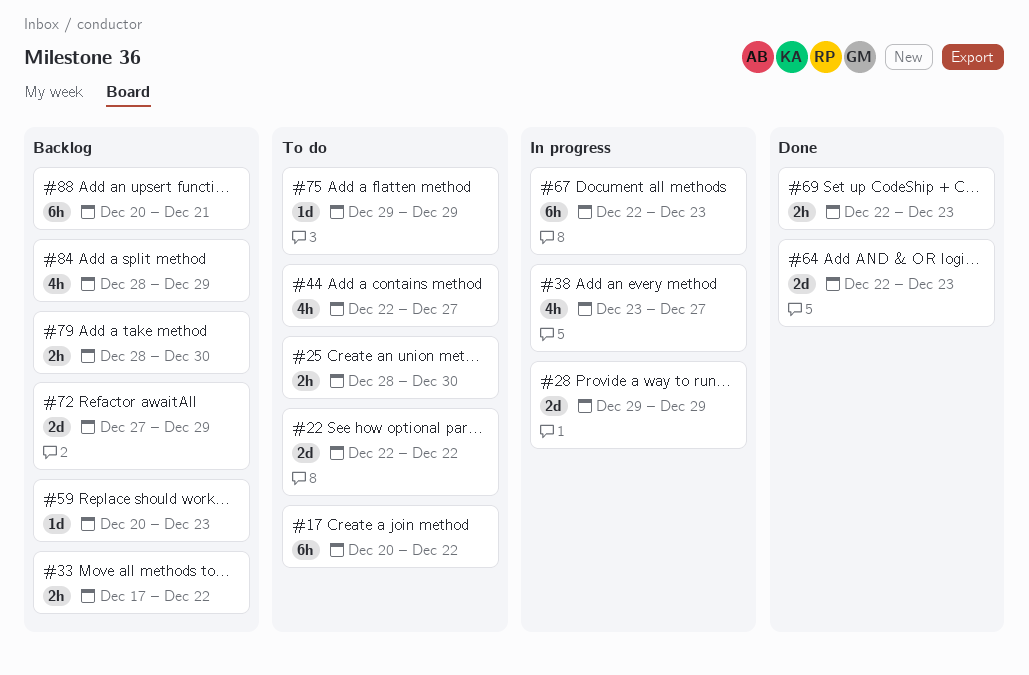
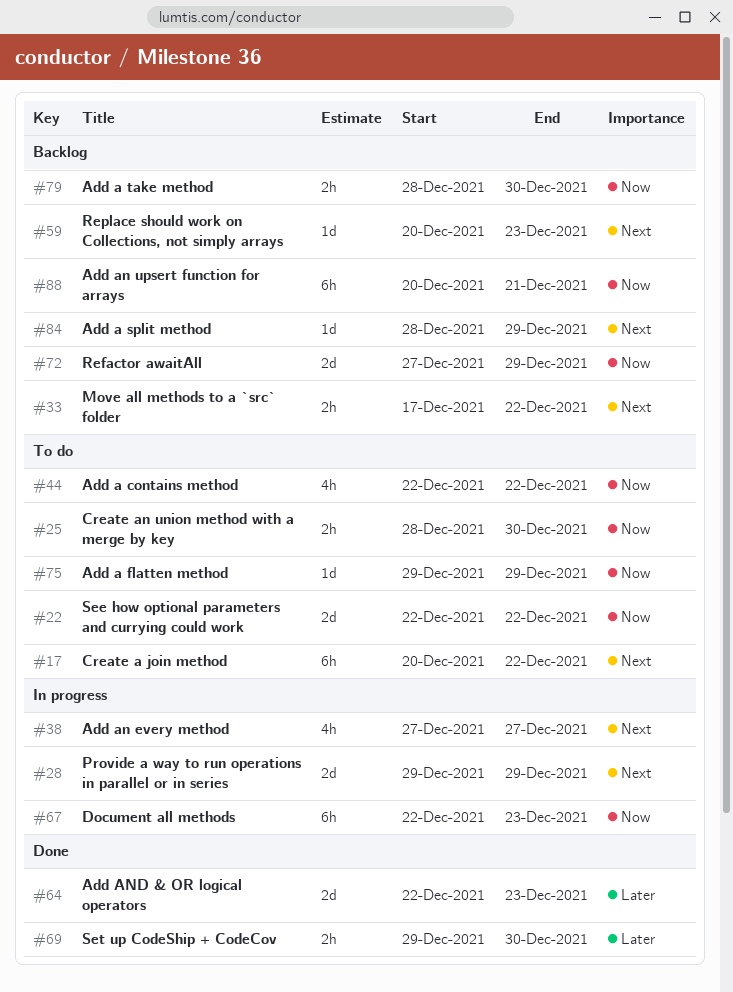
#38, start: Dec 23 -> Dec 27
#44, due: Dec 27 -> Dec 22
#69, start: Dec 22 -> Dec 29
#69, due: Dec 23 -> Dec 30
#84, estimate: 4h -> 1d

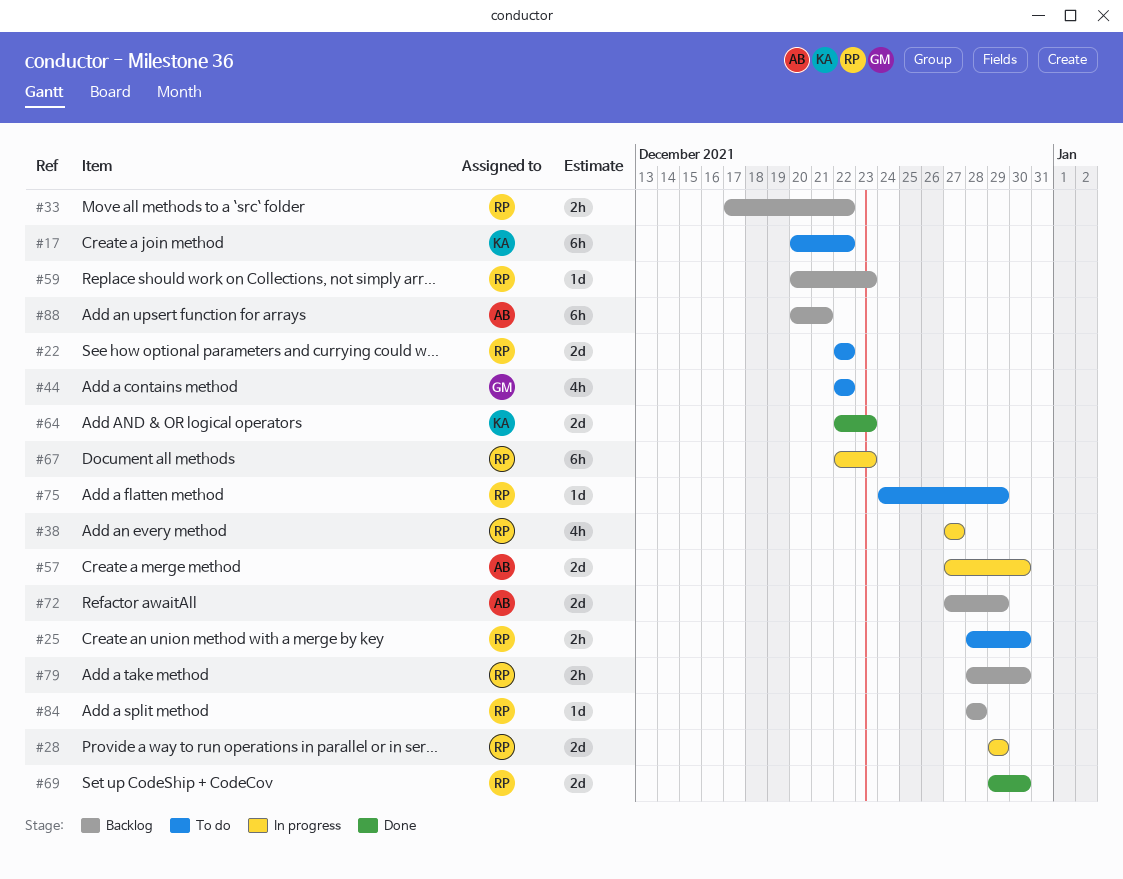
#57: none -> present
#69, estimate: 2h -> 2d
#75, start: Dec 29 -> Dec 24
#84, due: Dec 29 -> Dec 28

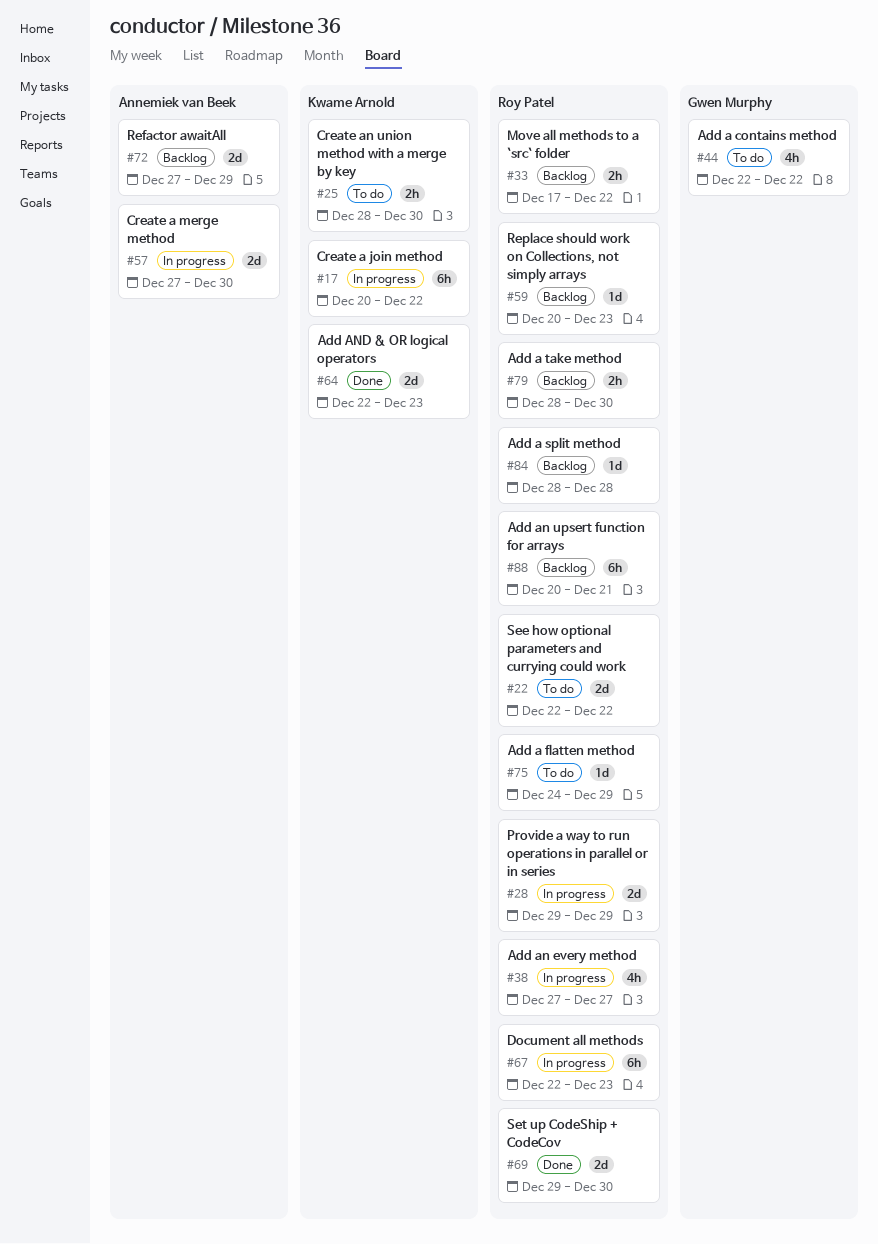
#17, status: To do -> In progress
#25, owner: Roy Patel -> Kwame Arnold
#88, owner: Annemiek van Beek -> Roy Patel

